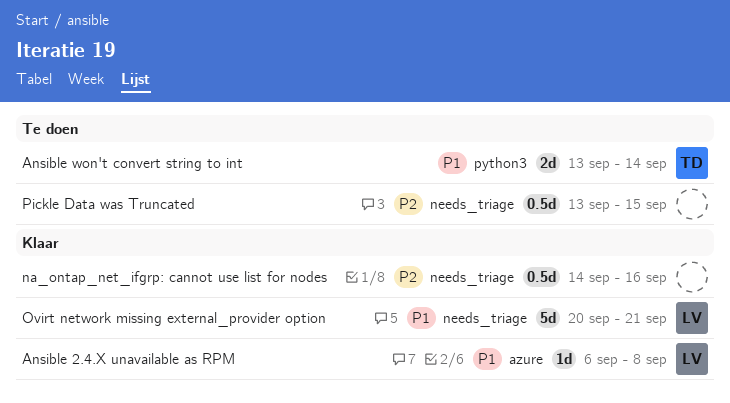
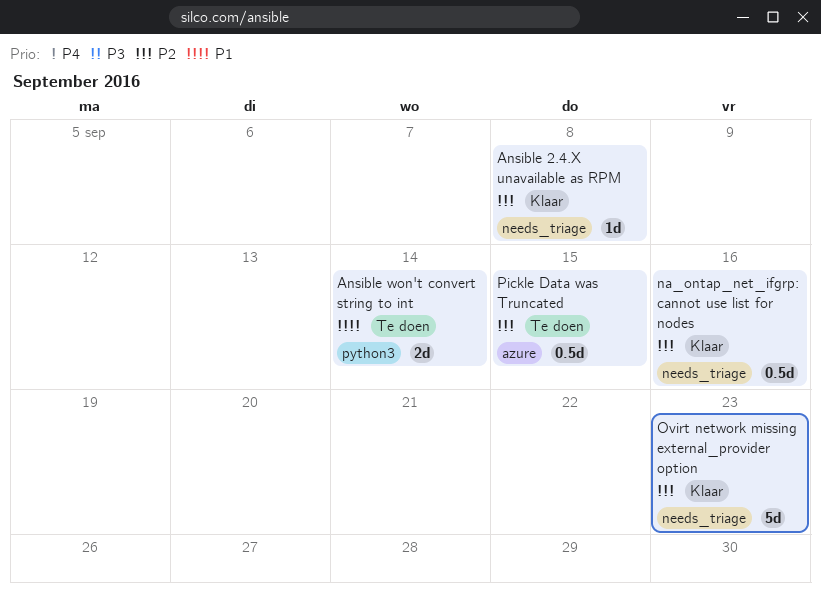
Ansible 2.4.X unavailable as RPM, priority: P1 -> P2
Ansible 2.4.X unavailable as RPM, label: azure -> needs_triage
Ovirt network missing external_provider option, priority: P1 -> P2
Ovirt network missing external_provider option, due: Sep 21 -> Sep 23
Pickle Data was Truncated, label: needs_triage -> azure

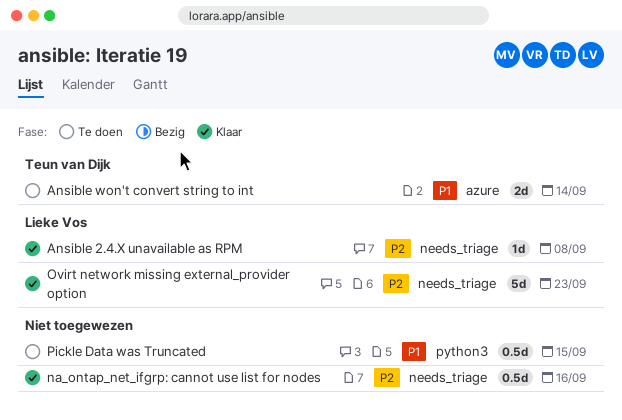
Ansible won't convert string to int, label: python3 -> azure
Pickle Data was Truncated, priority: P2 -> P1
Pickle Data was Truncated, label: azure -> python3

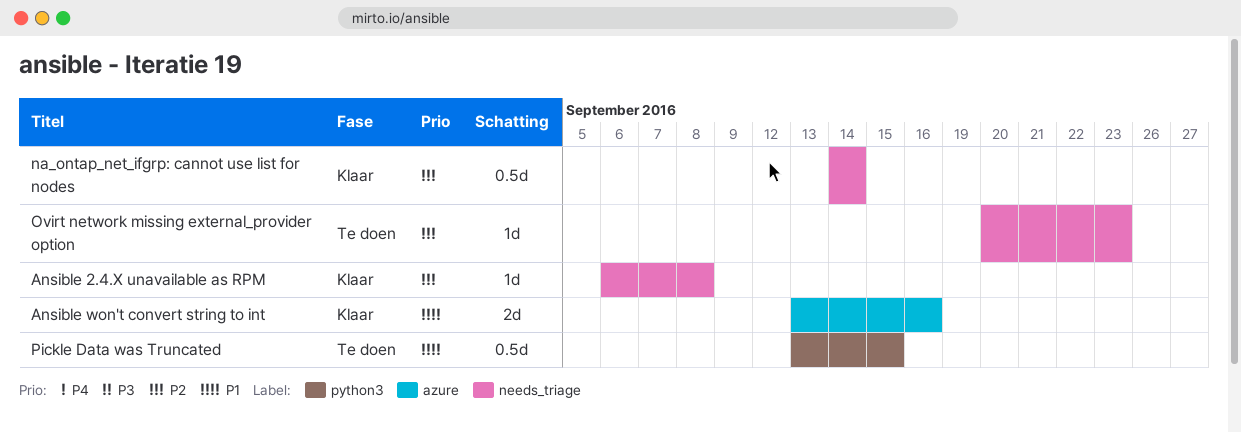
Ansible won't convert string to int, status: Te doen -> Klaar
Ansible won't convert string to int, due: Sep 14 -> Sep 16
na_ontap_net_ifgrp: cannot use list for nodes, due: Sep 16 -> Sep 14
Ovirt network missing external_provider option, status: Klaar -> Te doen
Ovirt network missing external_provider option, estimate: 5d -> 1d

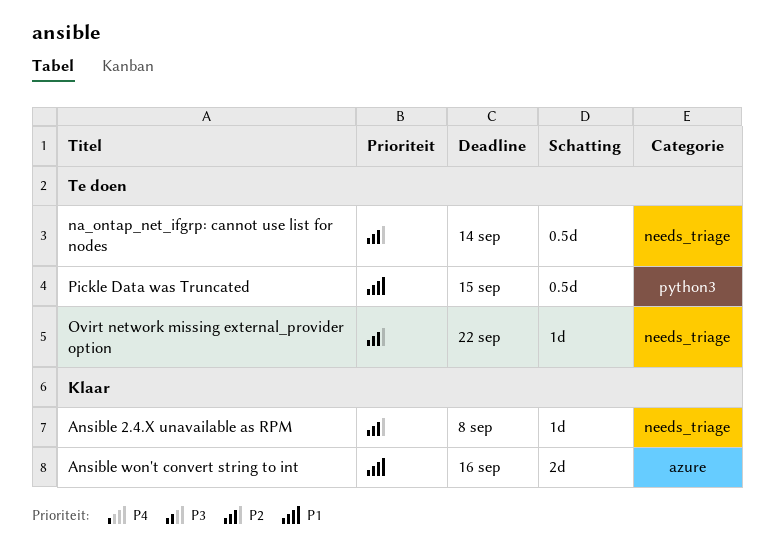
na_ontap_net_ifgrp: cannot use list for nodes, status: Klaar -> Te doen
Ovirt network missing external_provider option, due: Sep 23 -> Sep 22

